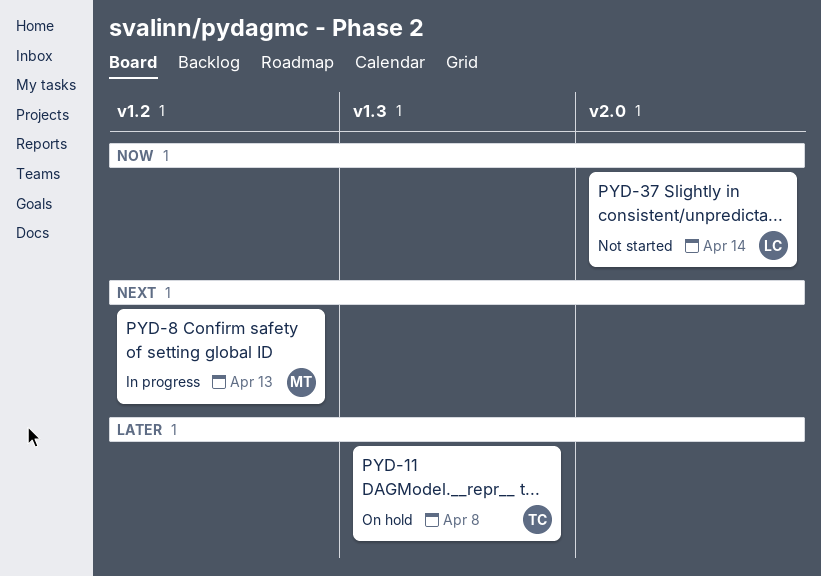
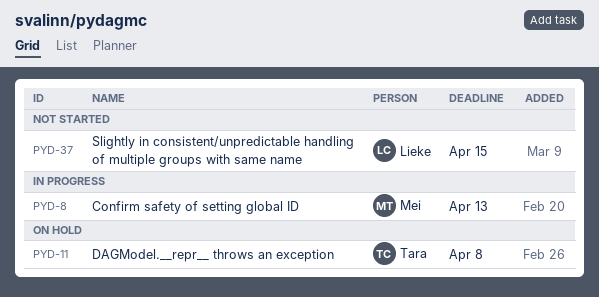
PYD-37, due: Apr 14 -> Apr 15

